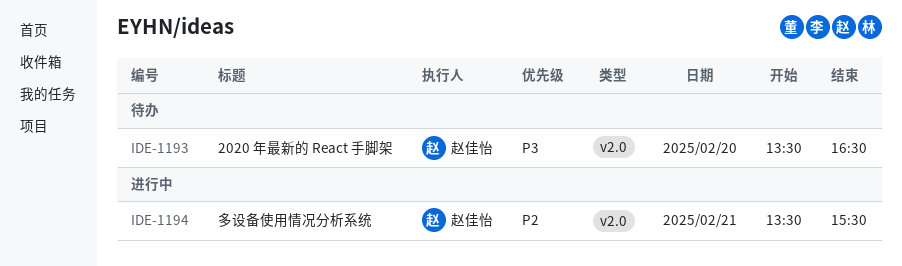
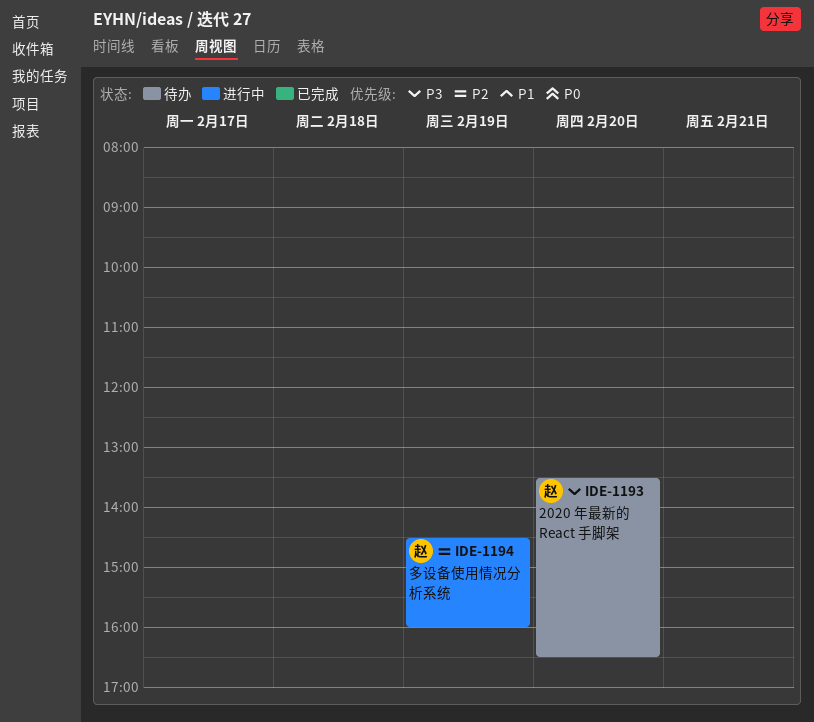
IDE-1194, day: Feb 21 -> Feb 19
IDE-1194, begins: 13:30 -> 14:30
IDE-1194, ends: 15:30 -> 16:00

